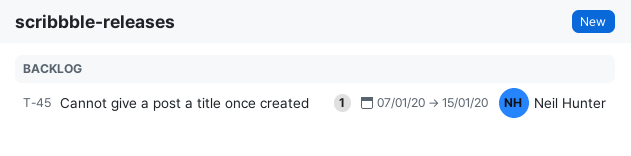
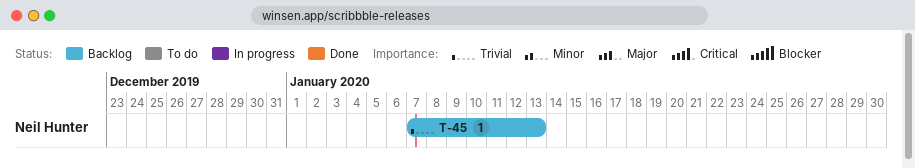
T-45, due: Jan 15 -> Jan 13

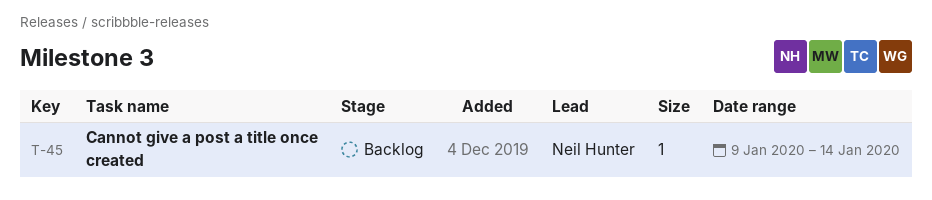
T-45, start: Jan 7 -> Jan 9
T-45, due: Jan 13 -> Jan 14

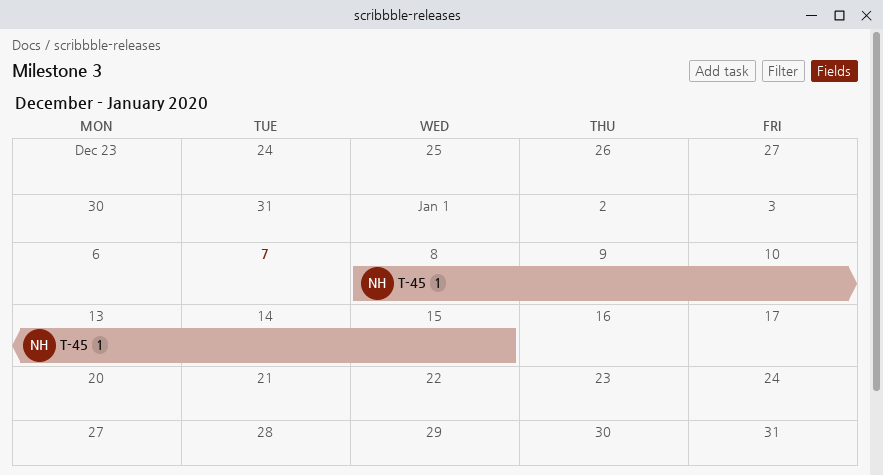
T-45, start: Jan 9 -> Jan 8
T-45, due: Jan 14 -> Jan 15

